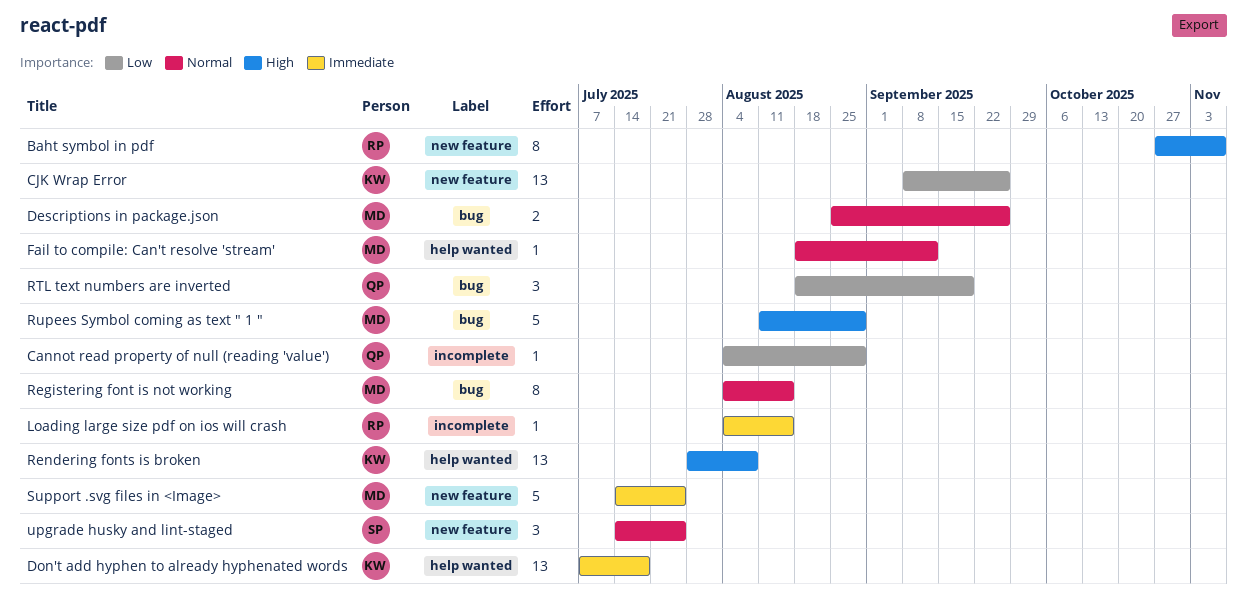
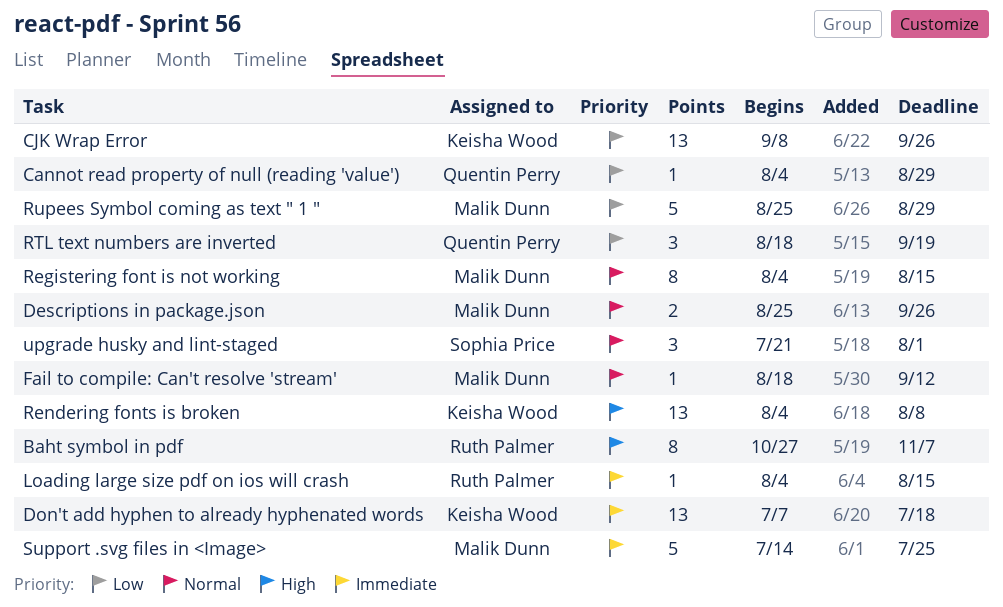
Rendering fonts is broken, start: Jul 28 -> Aug 4
Rupees Symbol coming as text " 1 ", priority: High -> Low
Rupees Symbol coming as text " 1 ", start: Aug 11 -> Aug 25
upgrade husky and lint-staged, start: Jul 14 -> Jul 21
upgrade husky and lint-staged, due: Jul 25 -> Aug 1

